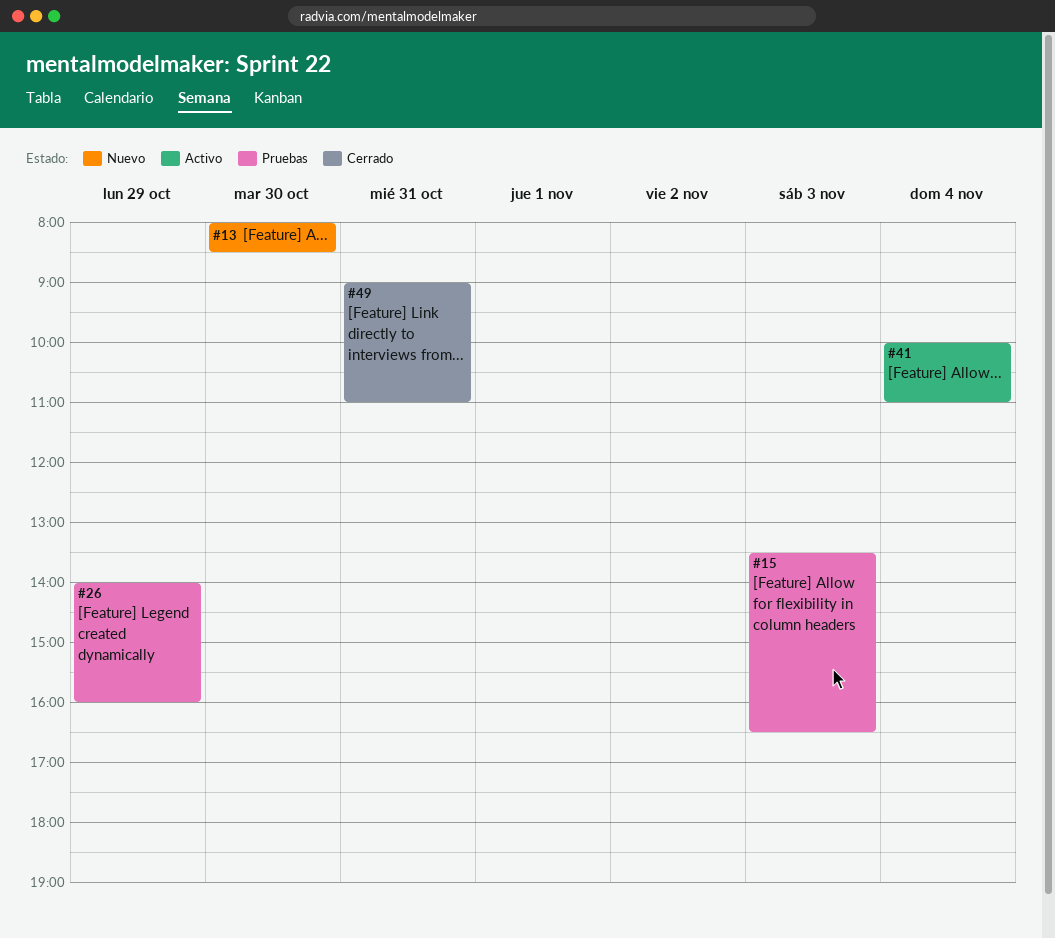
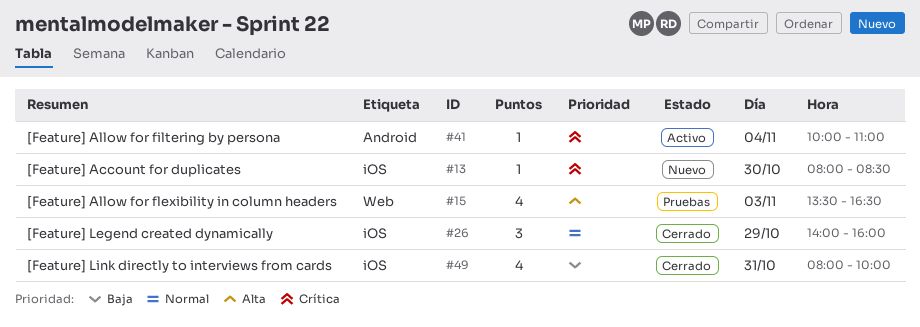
#26, status: Pruebas -> Cerrado
#49, begins: 09:00 -> 08:00
#49, ends: 11:00 -> 10:00

